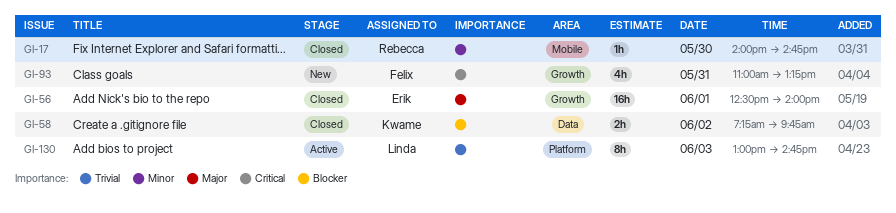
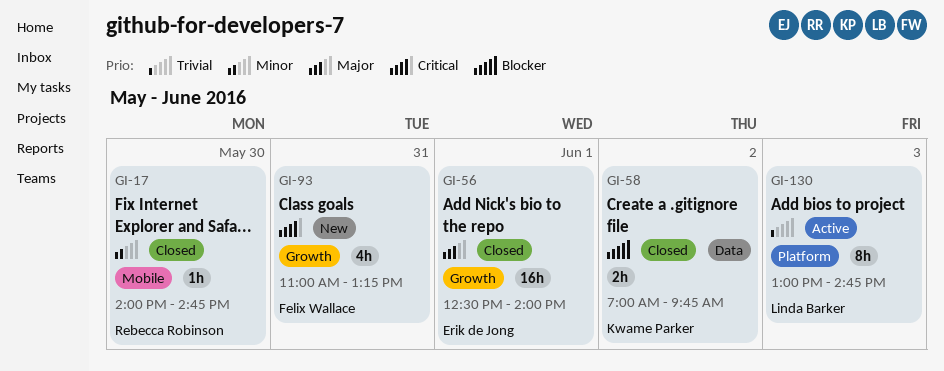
GI-58, begins: 07:15 -> 07:00

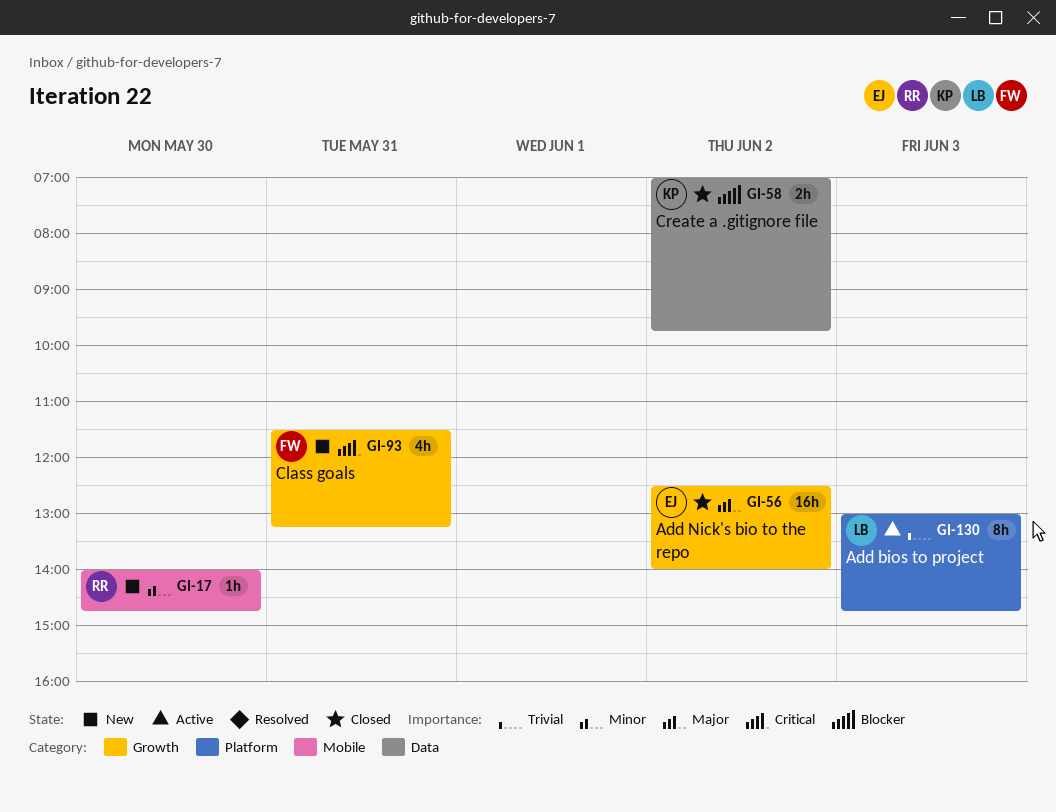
GI-17, status: Closed -> New
GI-56, day: Jun 1 -> Jun 2
GI-93, begins: 11:00 -> 11:30

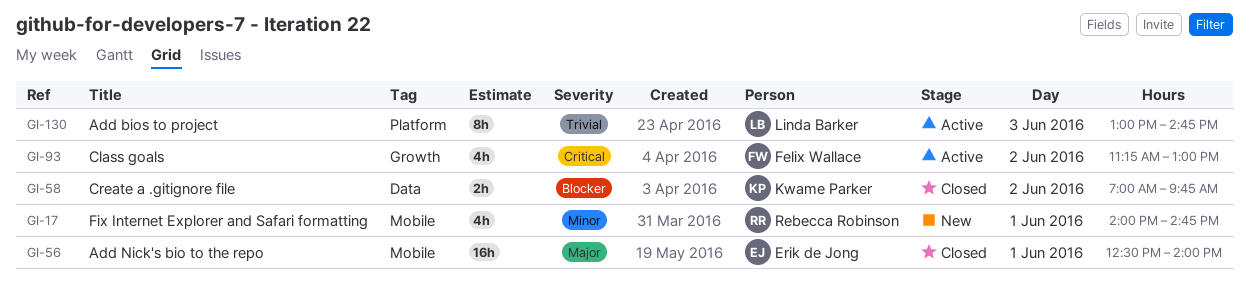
GI-17, estimate: 1h -> 4h
GI-17, day: May 30 -> Jun 1
GI-56, label: Growth -> Mobile
GI-56, day: Jun 2 -> Jun 1
GI-93, status: New -> Active
GI-93, day: May 31 -> Jun 2
GI-93, begins: 11:30 -> 11:15
GI-93, ends: 13:15 -> 13:00

